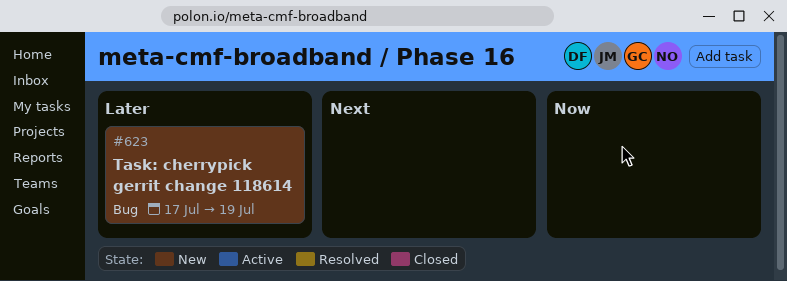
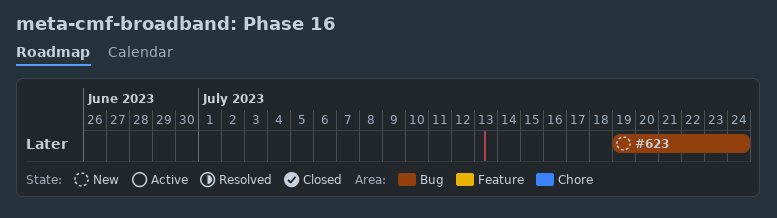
#623, start: Jul 17 -> Jul 19
#623, due: Jul 19 -> Jul 24

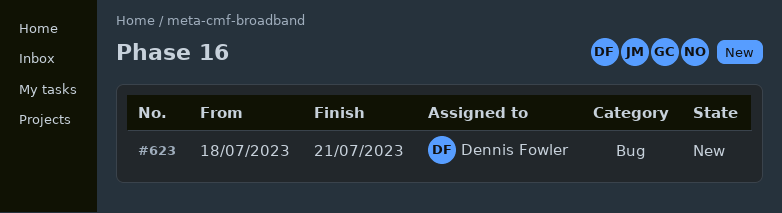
#623, start: Jul 19 -> Jul 18
#623, due: Jul 24 -> Jul 21

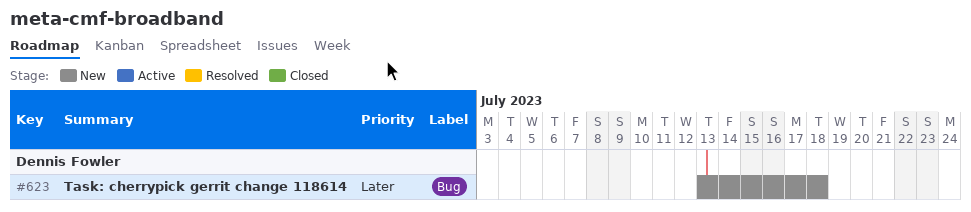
#623, start: Jul 18 -> Jul 13
#623, due: Jul 21 -> Jul 18

